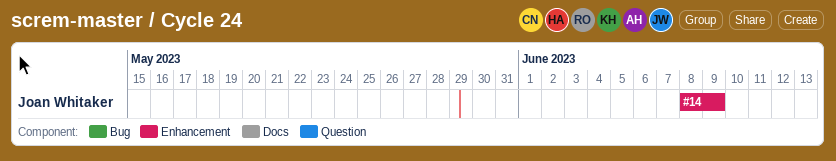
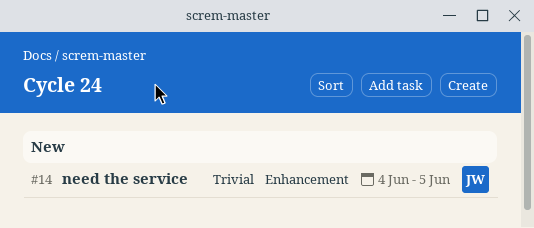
#14, start: Jun 8 -> Jun 4
#14, due: Jun 9 -> Jun 5

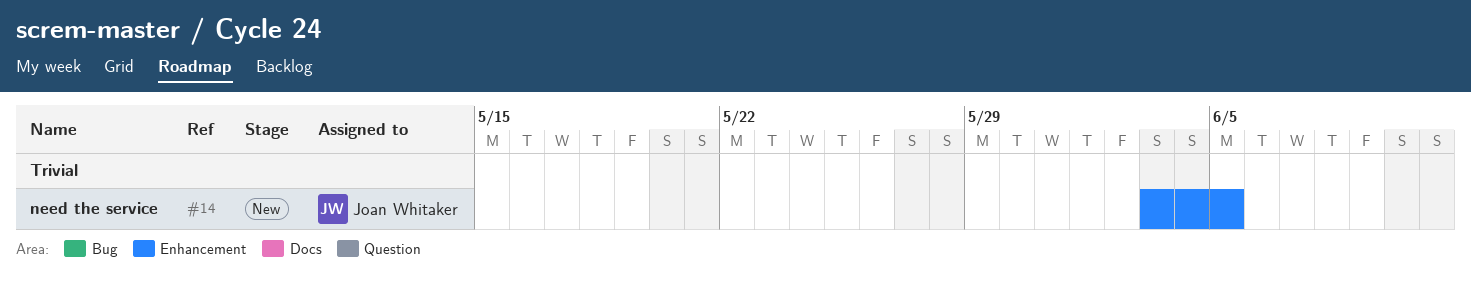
#14, start: Jun 4 -> Jun 3

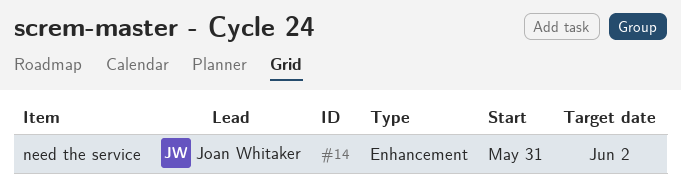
#14, start: Jun 3 -> May 31
#14, due: Jun 5 -> Jun 2

